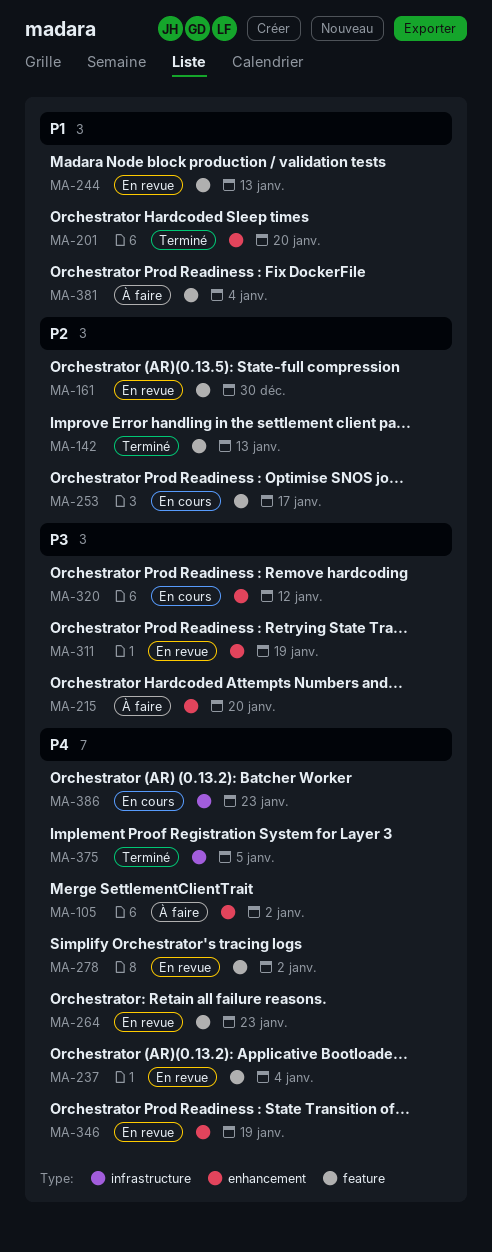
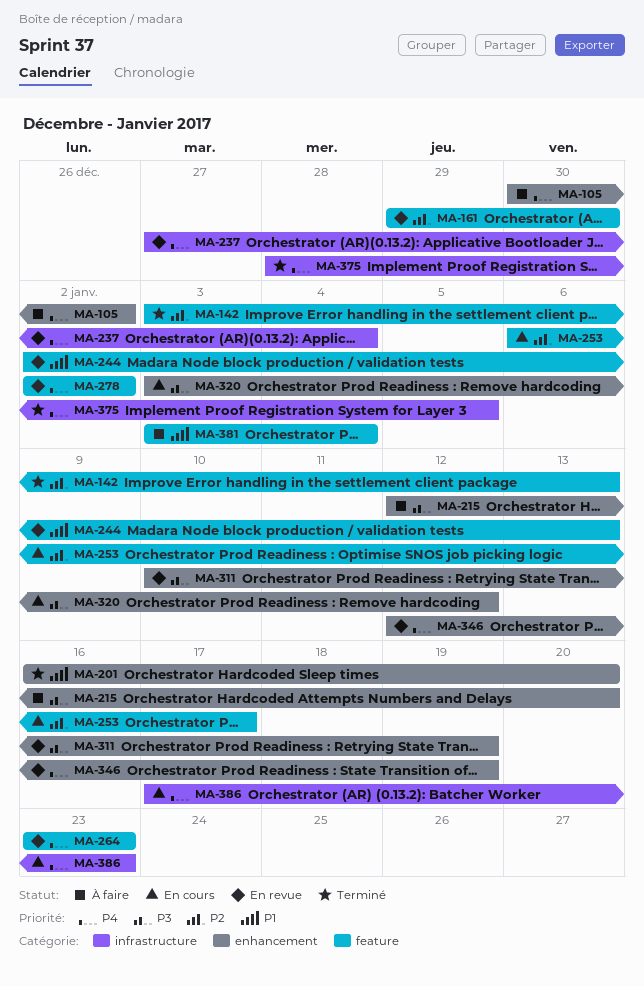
MA-237, label: feature -> infrastructure

